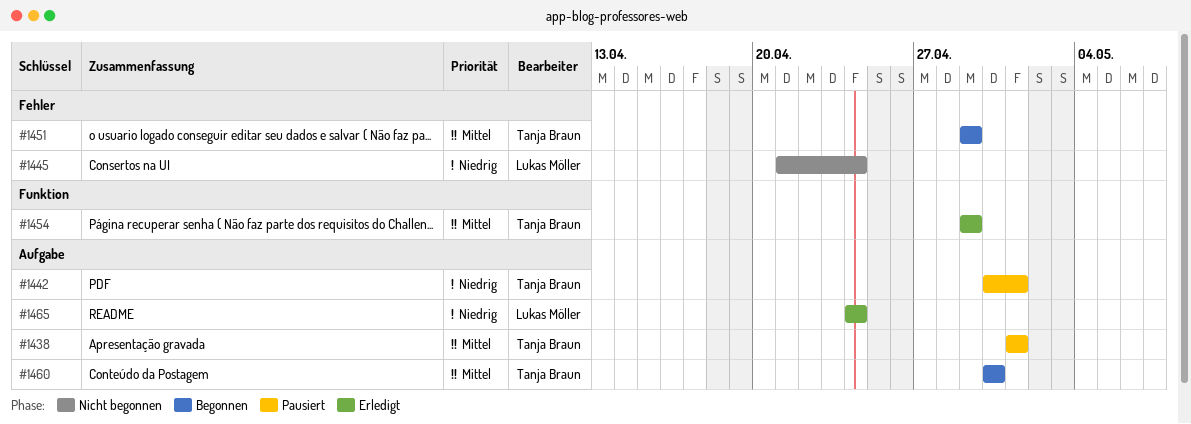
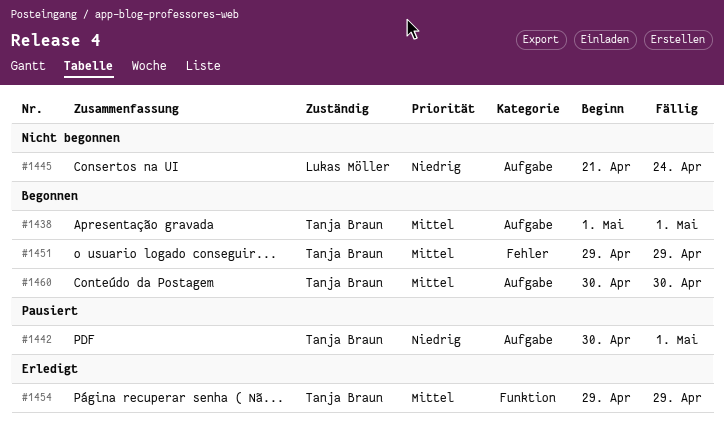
#1438, status: Pausiert -> Begonnen
#1445, label: Fehler -> Aufgabe
#1465: present -> none

